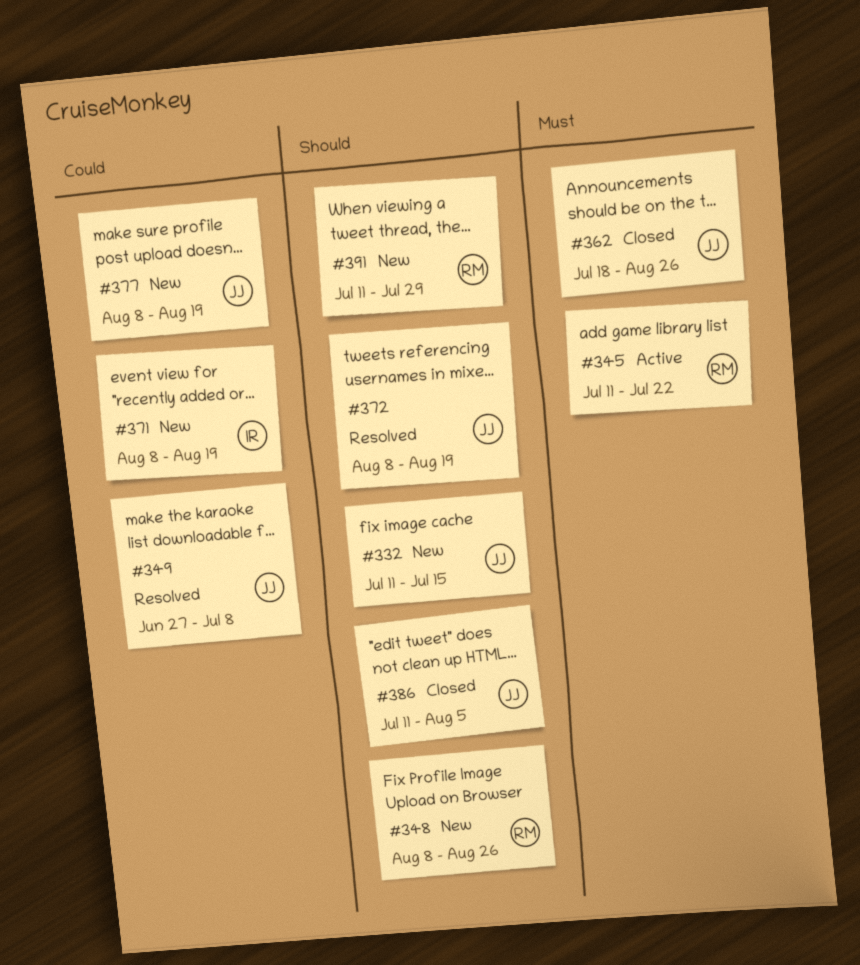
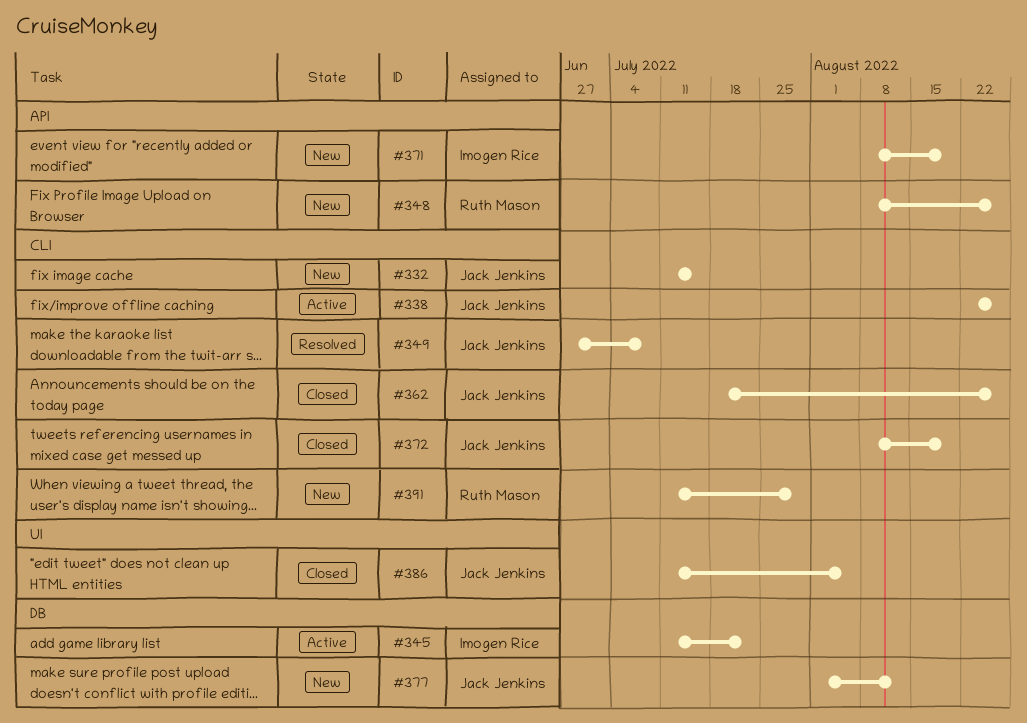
#338: none -> present
#345, owner: Ruth Mason -> Imogen Rice
#372, status: Resolved -> Closed
#377, start: Aug 8 -> Aug 1
#377, due: Aug 19 -> Aug 12

